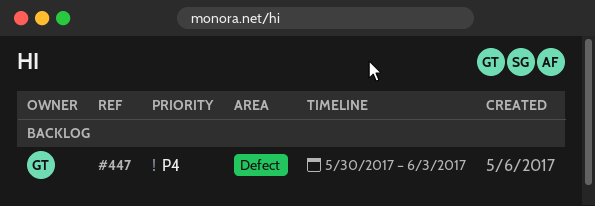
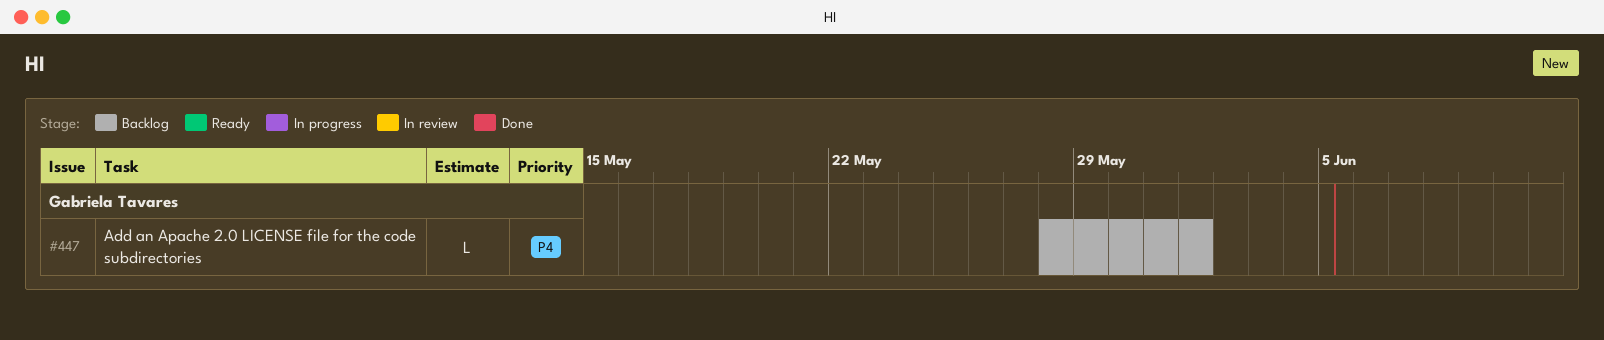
#447, start: May 30 -> May 28
#447, due: Jun 3 -> Jun 1

